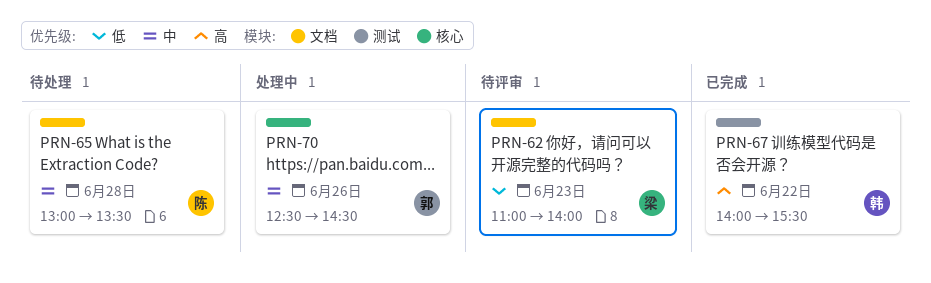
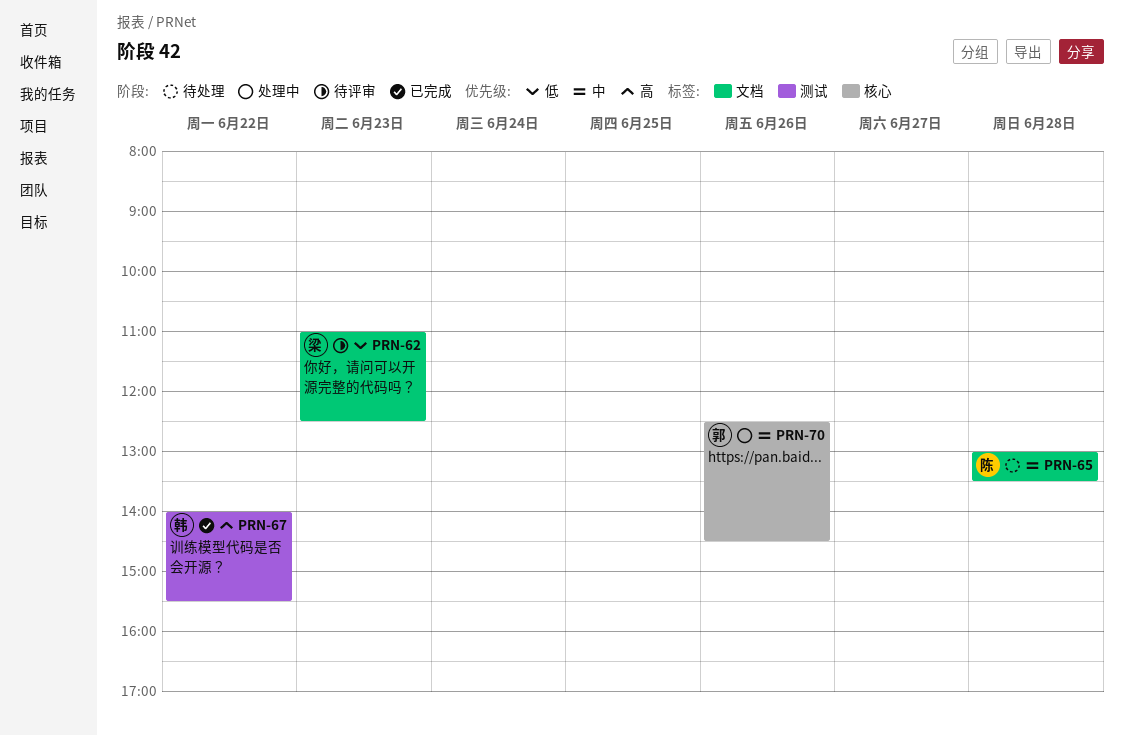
PRN-62, ends: 14:00 -> 12:30

